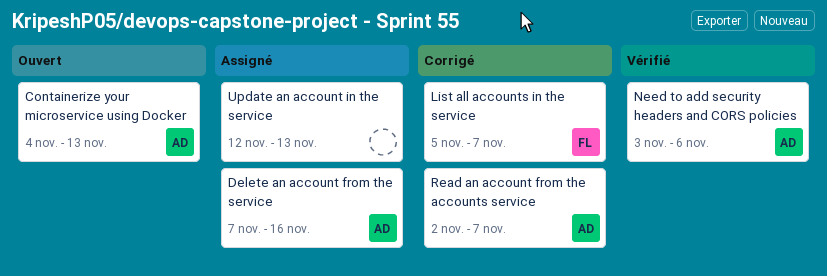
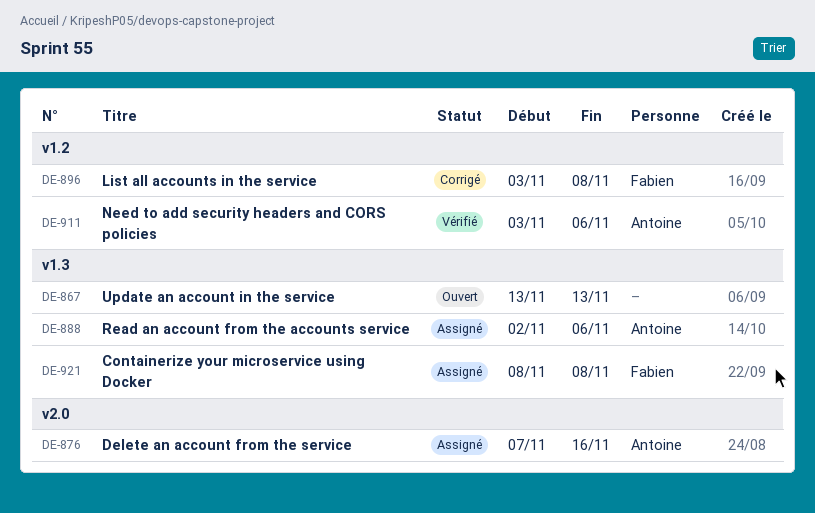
Containerize your microservice using Docker, status: Ouvert -> Assigné
Containerize your microservice using Docker, owner: Antoine -> Fabien
Containerize your microservice using Docker, start: Nov 4 -> Nov 8
Containerize your microservice using Docker, due: Nov 13 -> Nov 8
List all accounts in the service, start: Nov 5 -> Nov 3
List all accounts in the service, due: Nov 7 -> Nov 8
Read an account from the accounts service, status: Corrigé -> Assigné
Read an account from the accounts service, due: Nov 7 -> Nov 6
Update an account in the service, status: Assigné -> Ouvert
Update an account in the service, start: Nov 12 -> Nov 13

